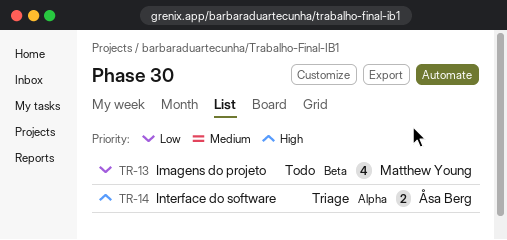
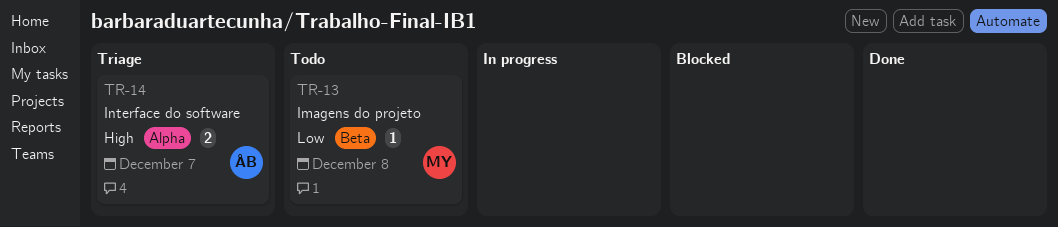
TR-13, estimate: 4 -> 1

